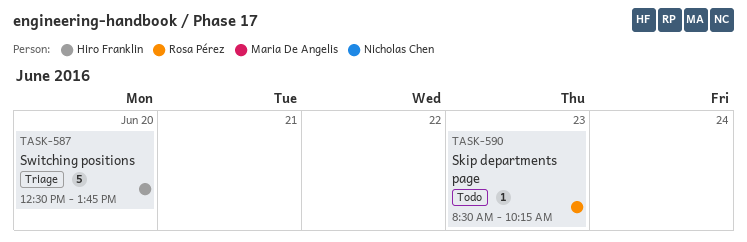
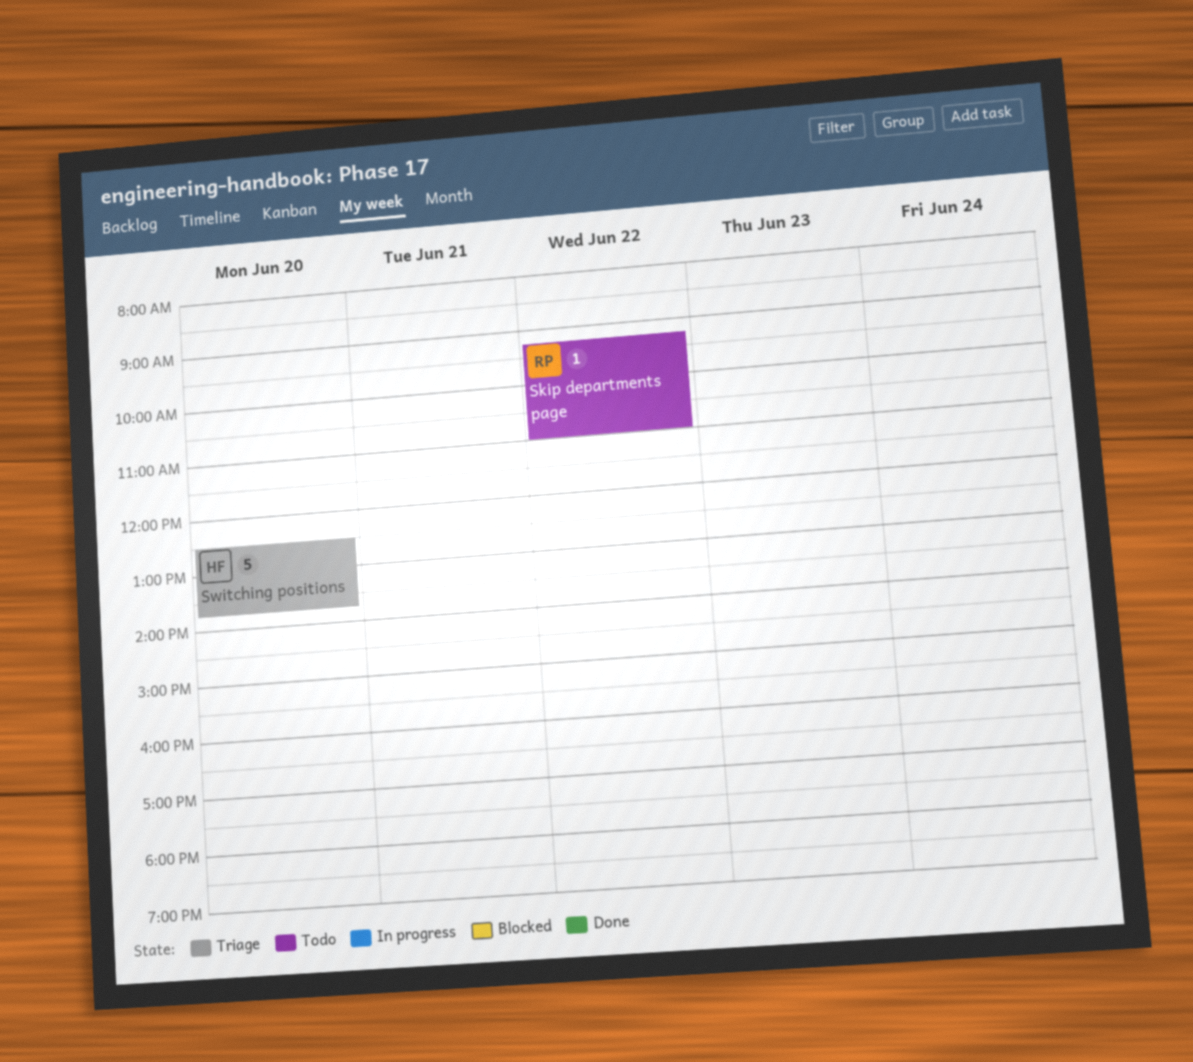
Skip departments page, day: Jun 23 -> Jun 22
Skip departments page, begins: 08:30 -> 09:15
Skip departments page, ends: 10:15 -> 11:00

